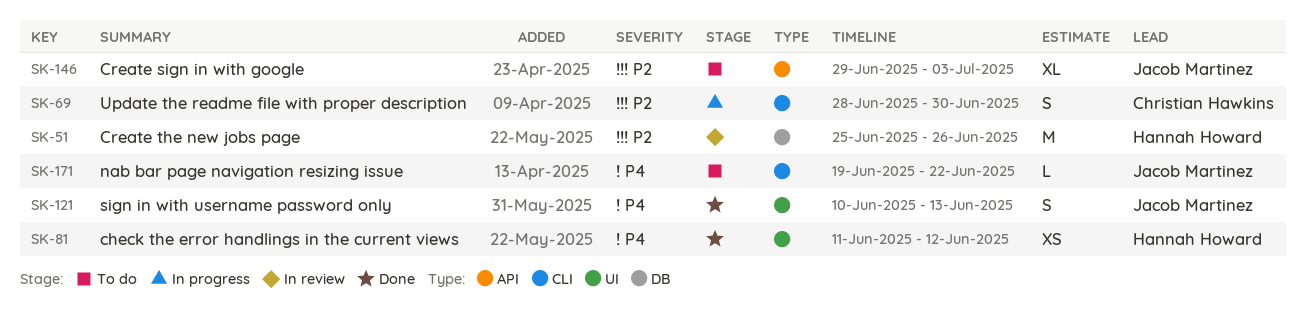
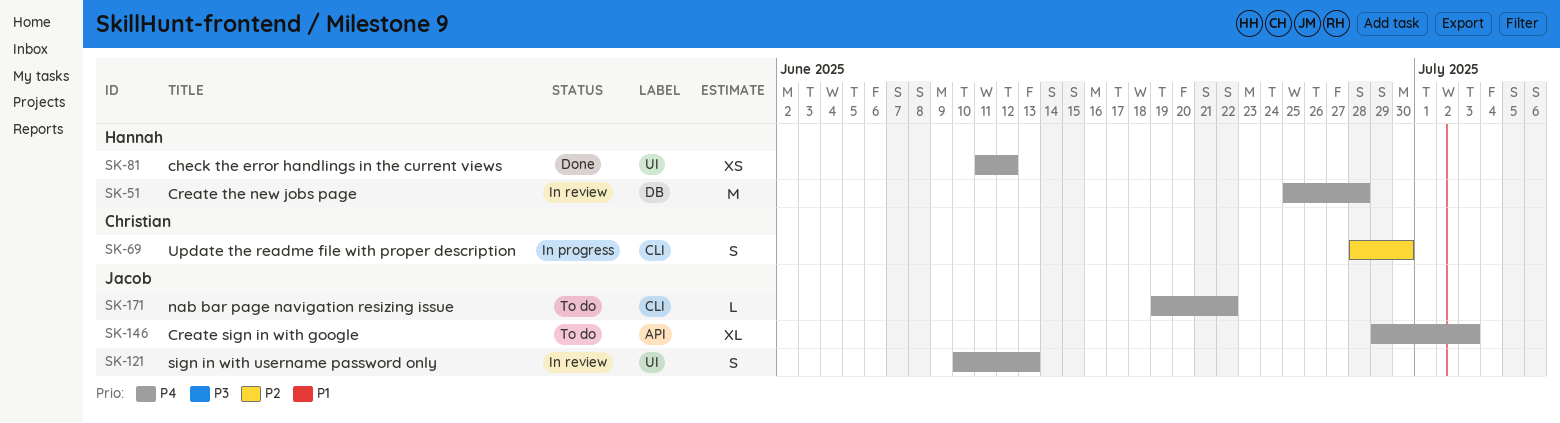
SK-51, priority: P2 -> P4
SK-51, due: Jun 26 -> Jun 28
SK-121, status: Done -> In review
SK-146, priority: P2 -> P4

